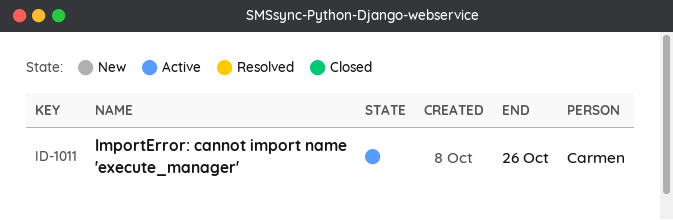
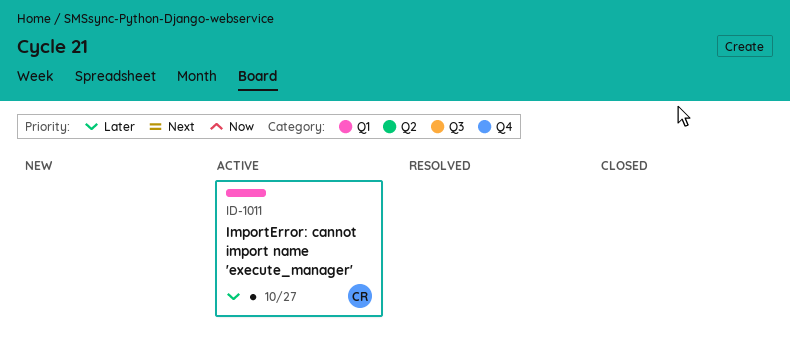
ID-1011, due: Oct 26 -> Oct 27

